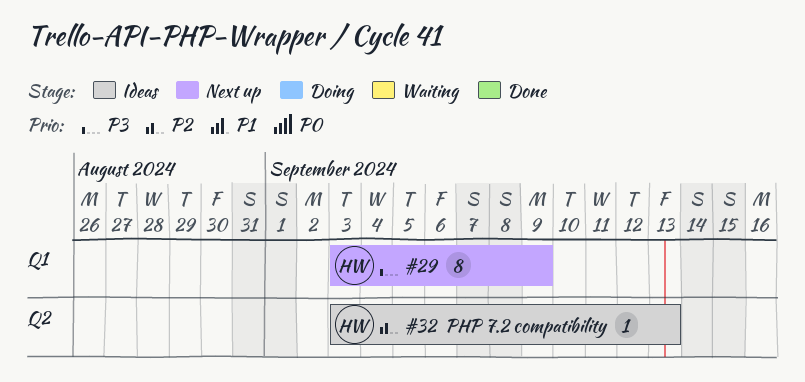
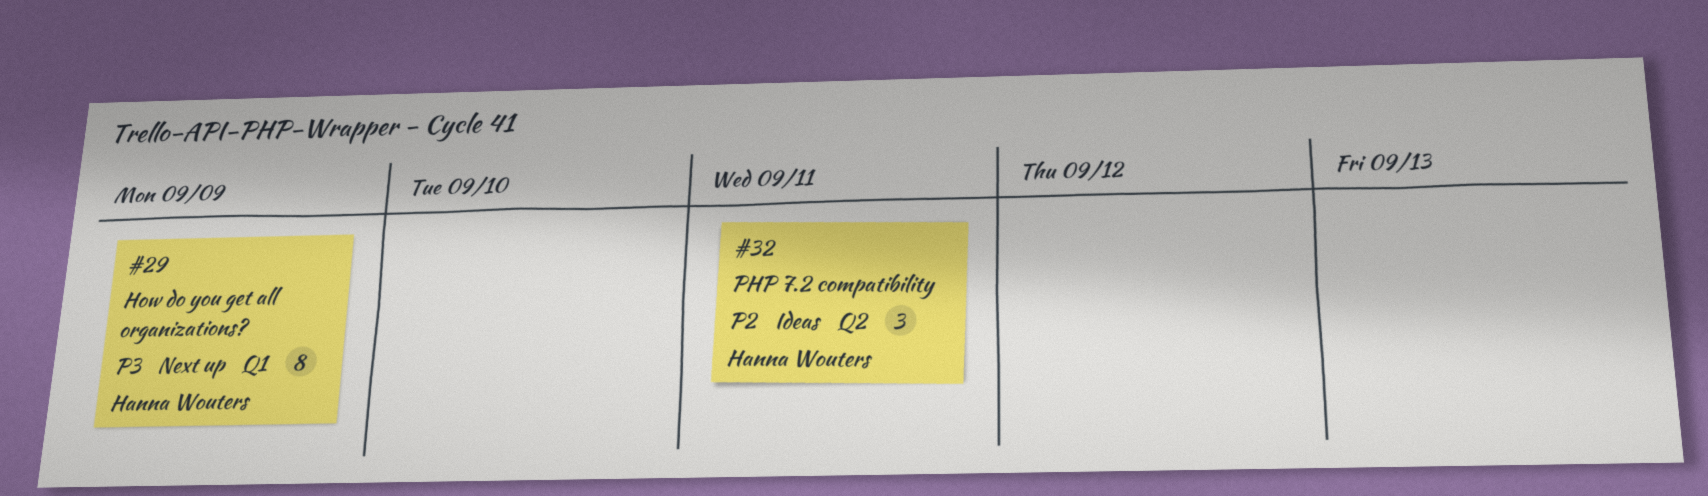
#32, estimate: 1 -> 3
#32, due: Sep 13 -> Sep 11

